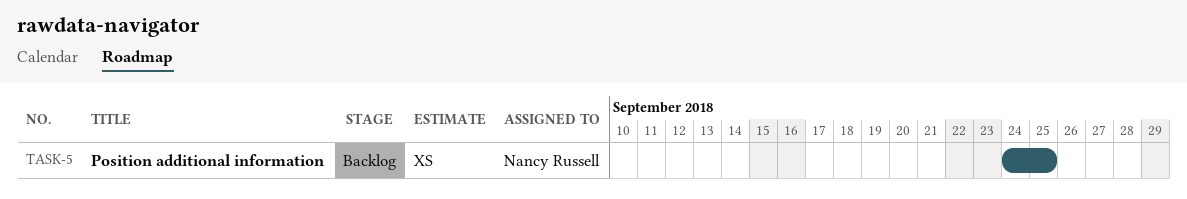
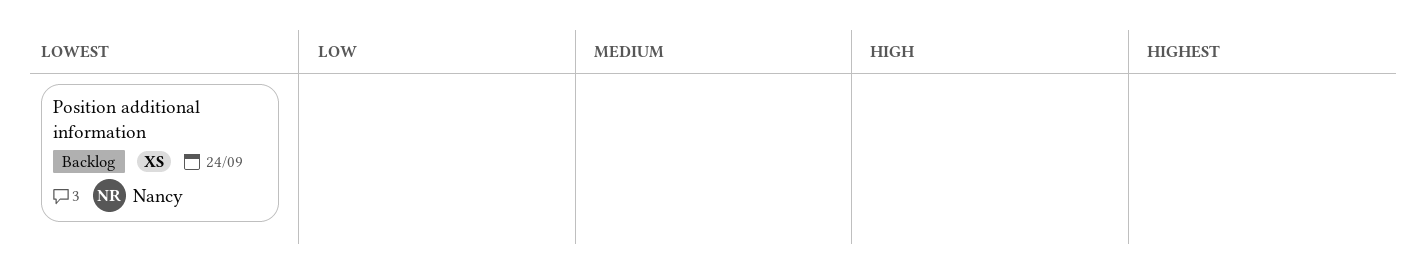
Position additional information, due: Sep 25 -> Sep 24

